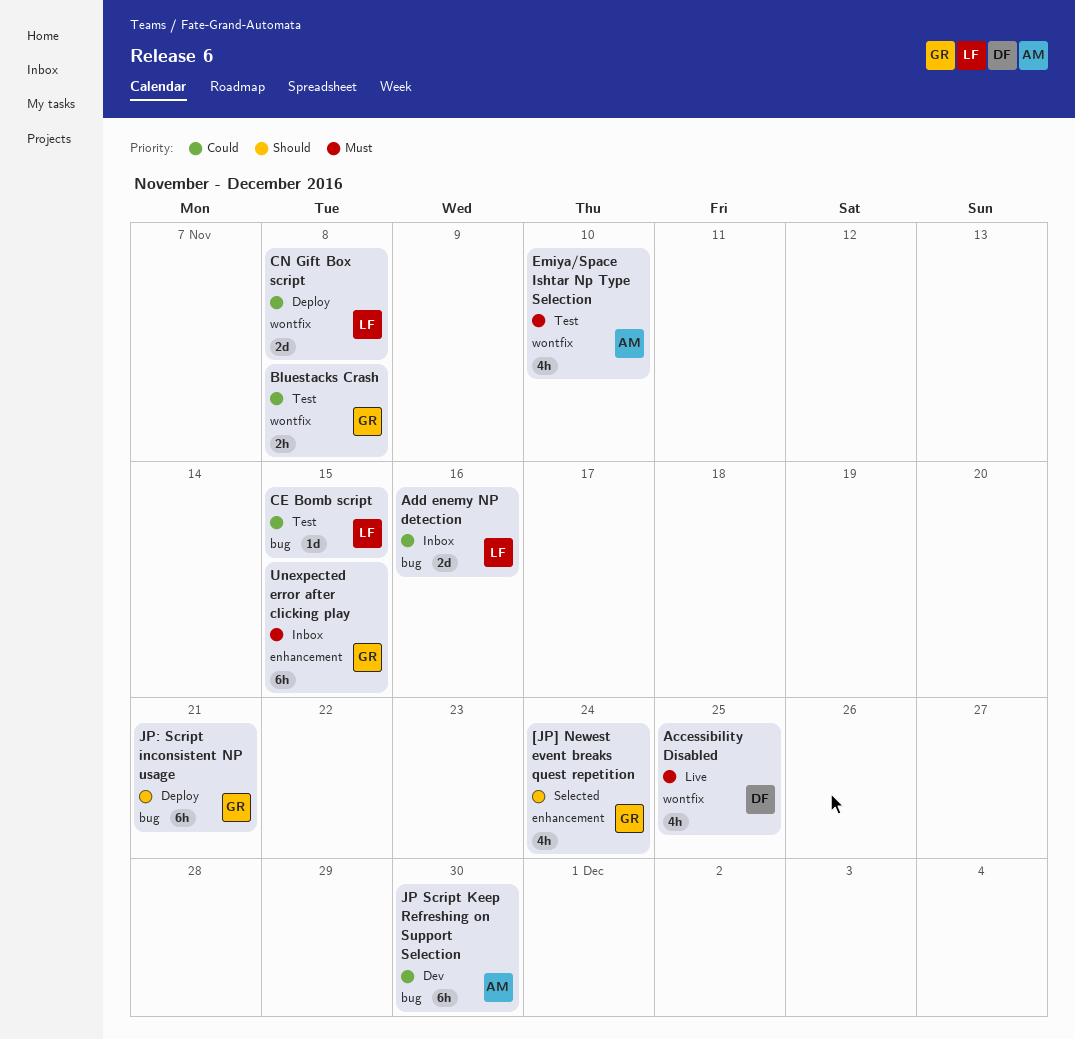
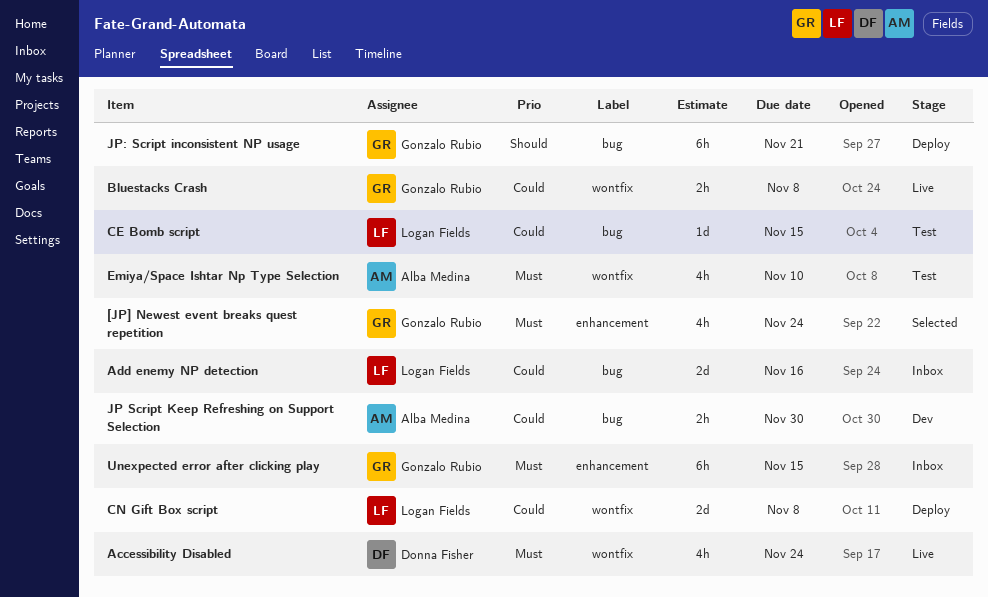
[JP] Newest event breaks quest repetition, priority: Should -> Must
Accessibility Disabled, due: Nov 25 -> Nov 24
Bluestacks Crash, status: Test -> Live
JP Script Keep Refreshing on Support Selection, estimate: 6h -> 2h

